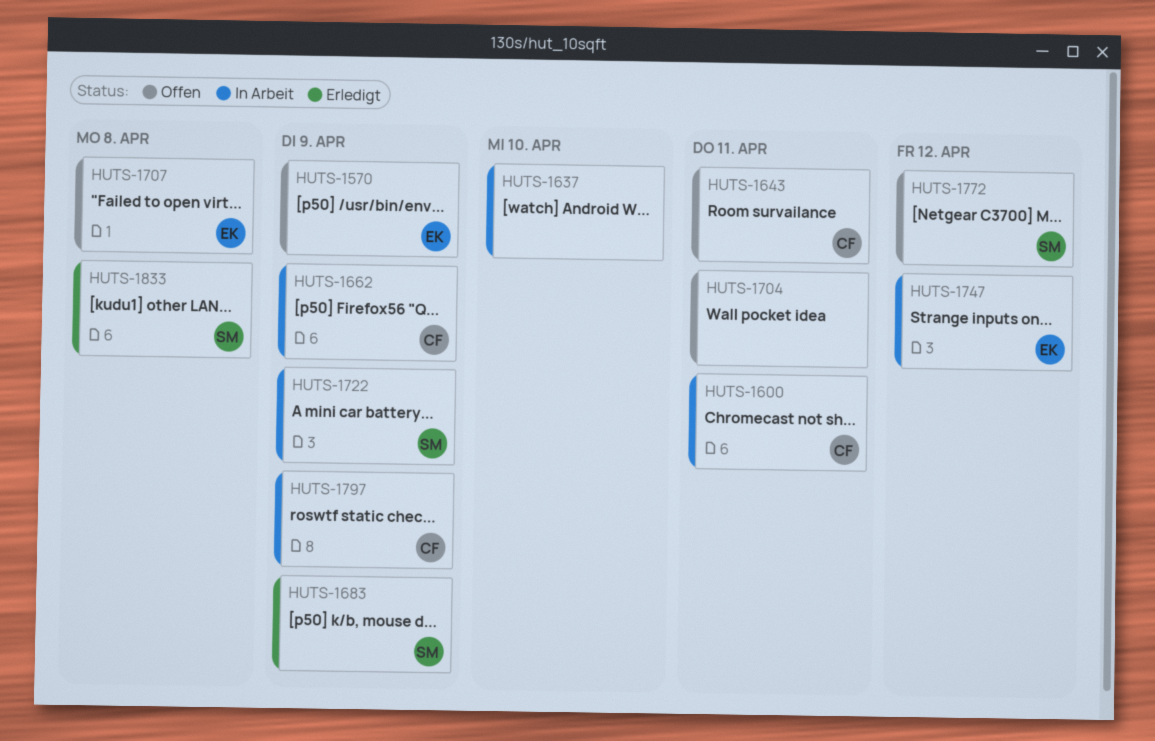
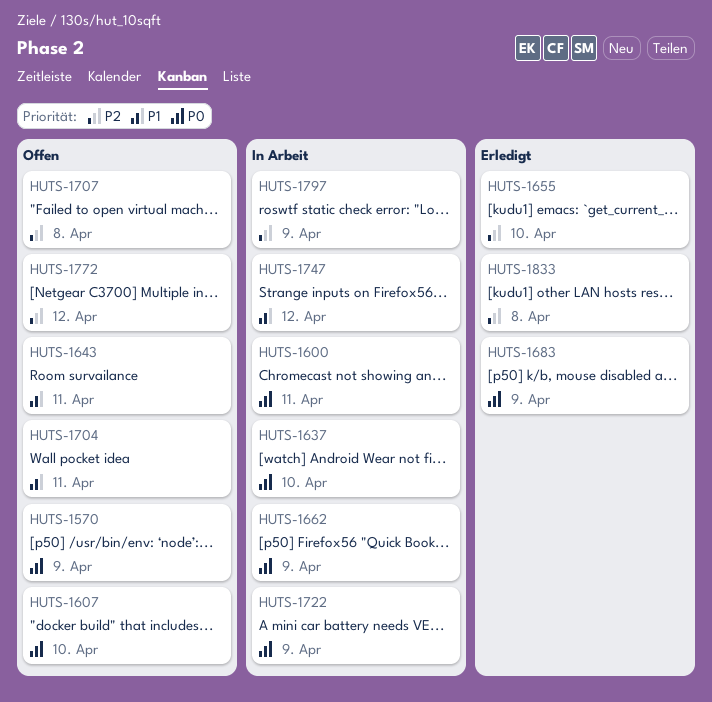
HUTS-1607: none -> present
HUTS-1655: none -> present

